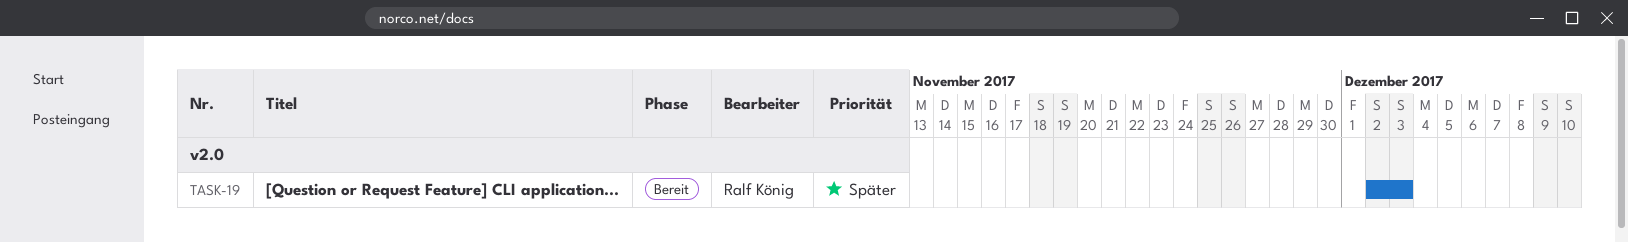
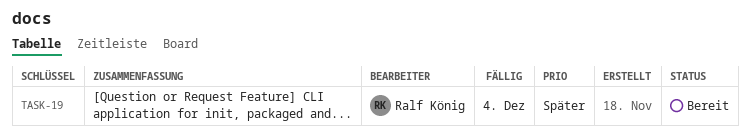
TASK-19, due: Dec 3 -> Dec 4

